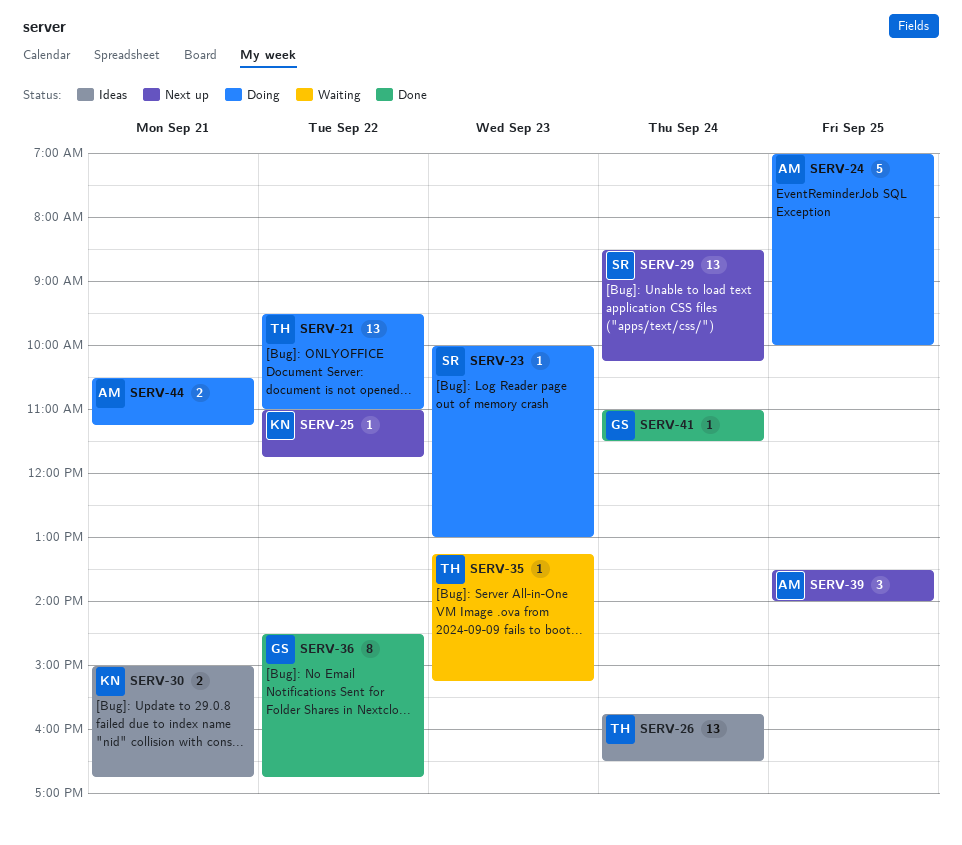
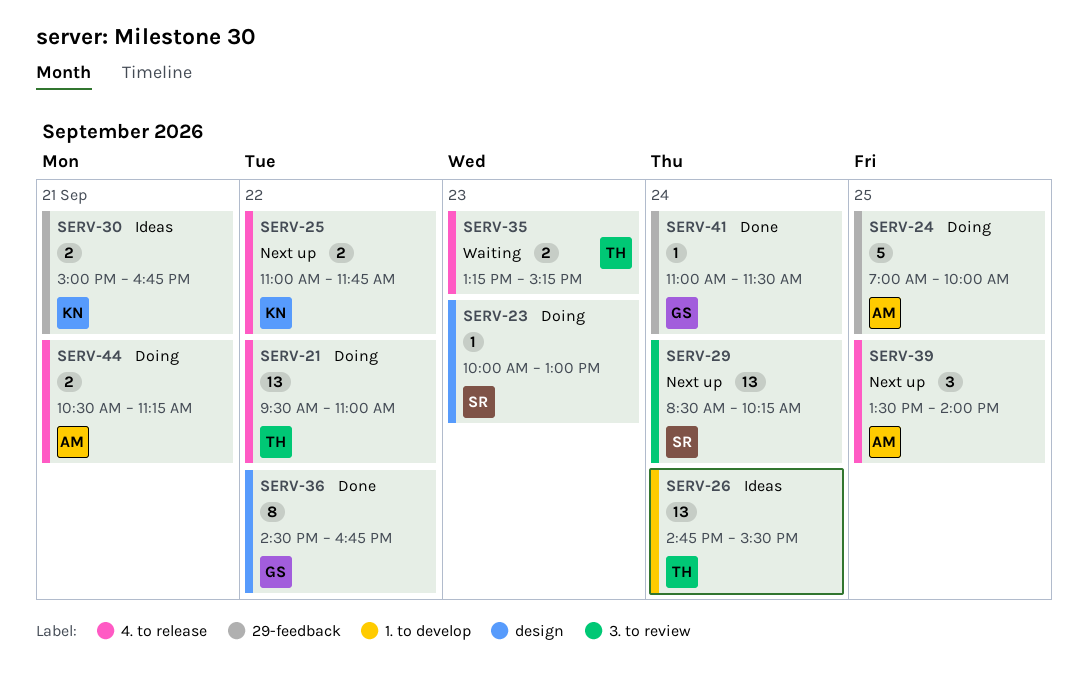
SERV-25, estimate: 1 -> 2
SERV-26, begins: 15:45 -> 14:45
SERV-26, ends: 16:30 -> 15:30
SERV-35, estimate: 1 -> 2

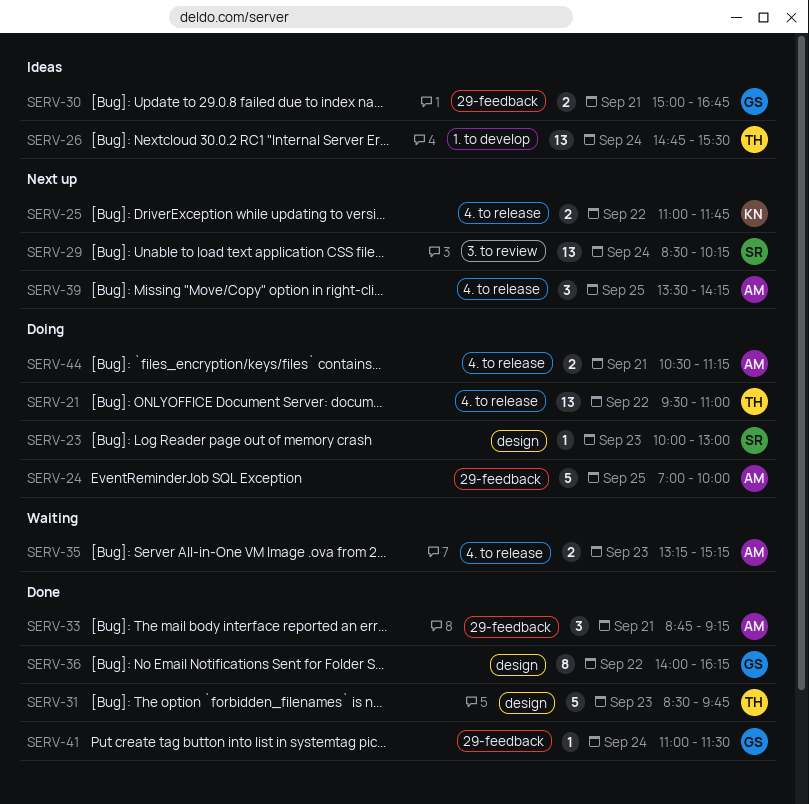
SERV-30, owner: KN -> GS
SERV-31: none -> present
SERV-33: none -> present
SERV-35, owner: TH -> AM
SERV-36, begins: 14:30 -> 14:00
SERV-36, ends: 16:45 -> 16:15
SERV-39, ends: 14:00 -> 14:15

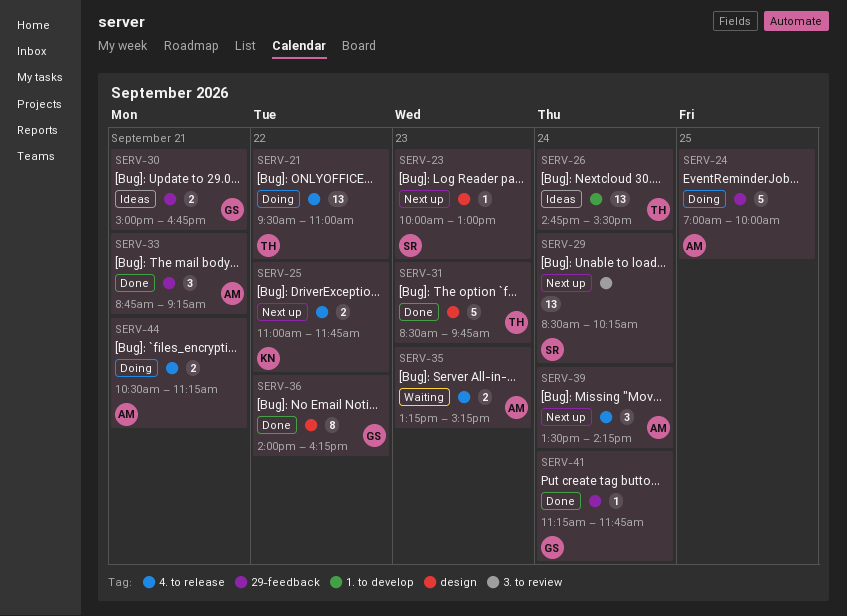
SERV-23, status: Doing -> Next up
SERV-39, day: Sep 25 -> Sep 24
SERV-41, begins: 11:00 -> 11:15
SERV-41, ends: 11:30 -> 11:45

